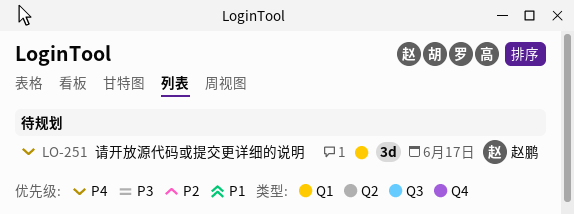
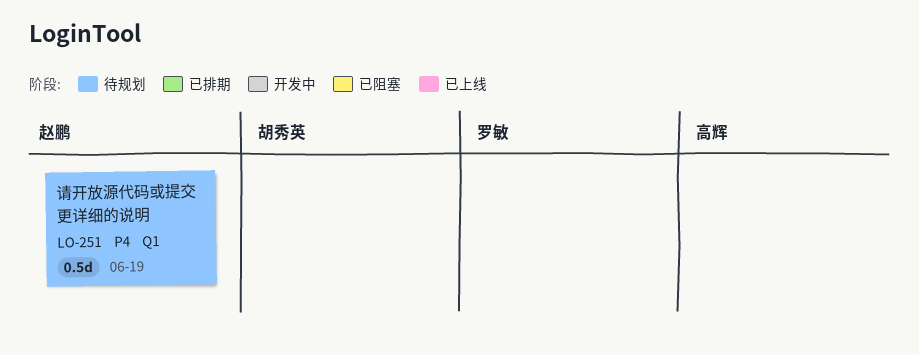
LO-251, estimate: 3d -> 0.5d
LO-251, due: Jun 17 -> Jun 19

